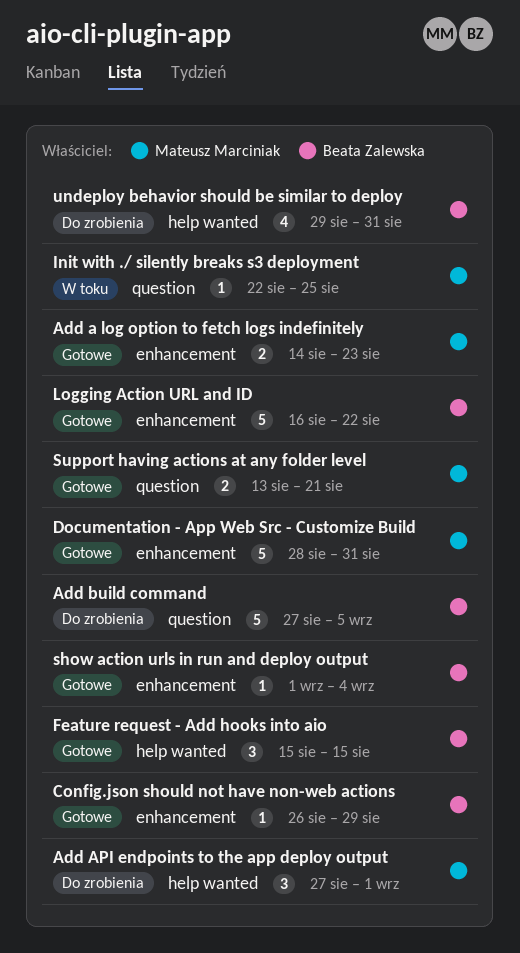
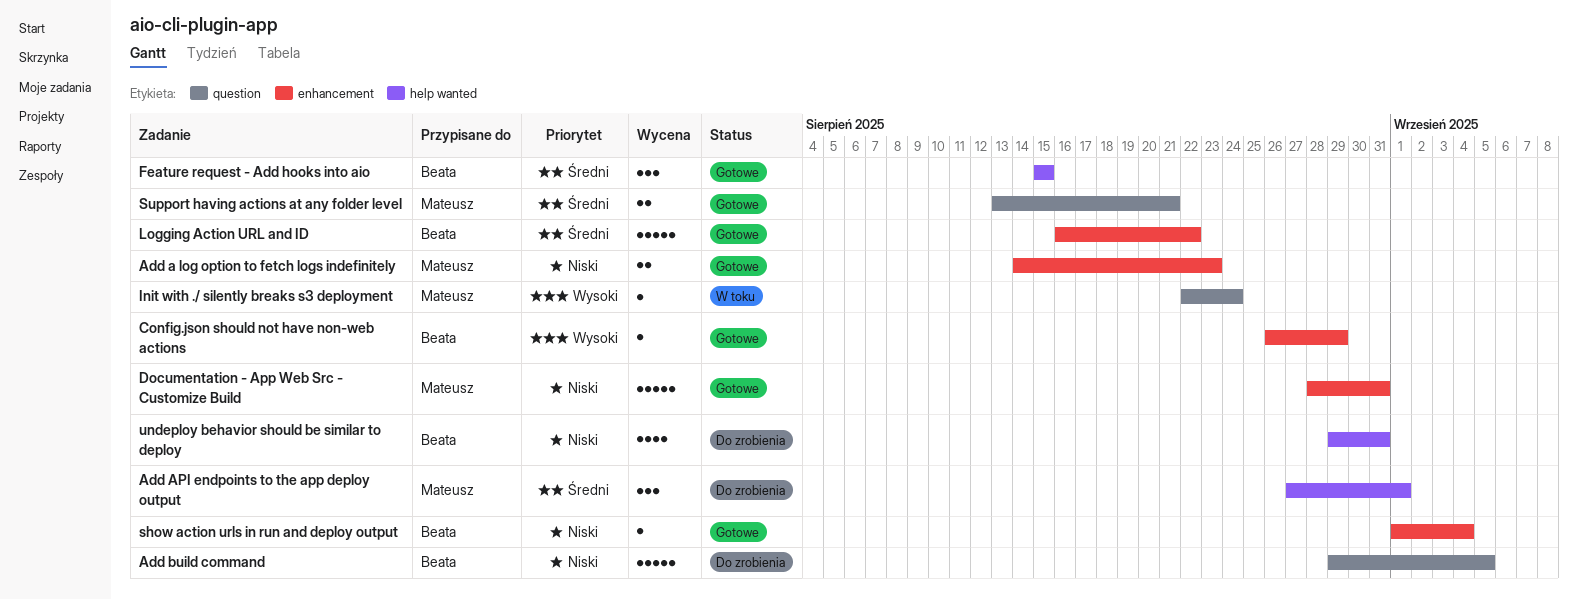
Add build command, start: Aug 27 -> Aug 29
Init with ./ silently breaks s3 deployment, due: Aug 25 -> Aug 24

